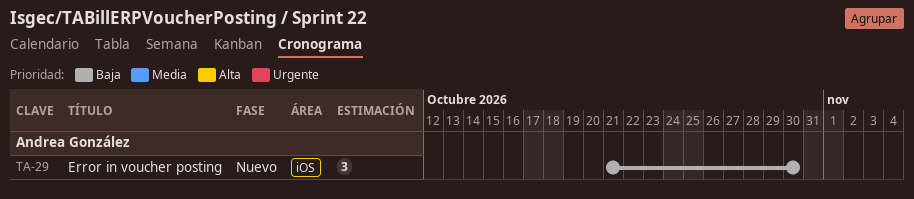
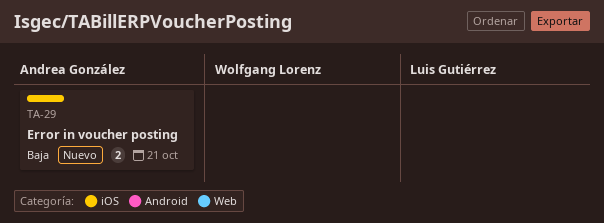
TA-29, estimate: 3 -> 2
TA-29, due: Oct 30 -> Oct 21

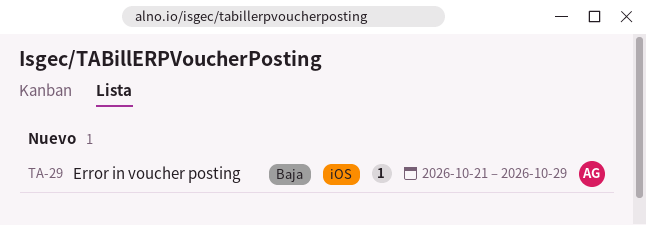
TA-29, estimate: 2 -> 1
TA-29, due: Oct 21 -> Oct 29

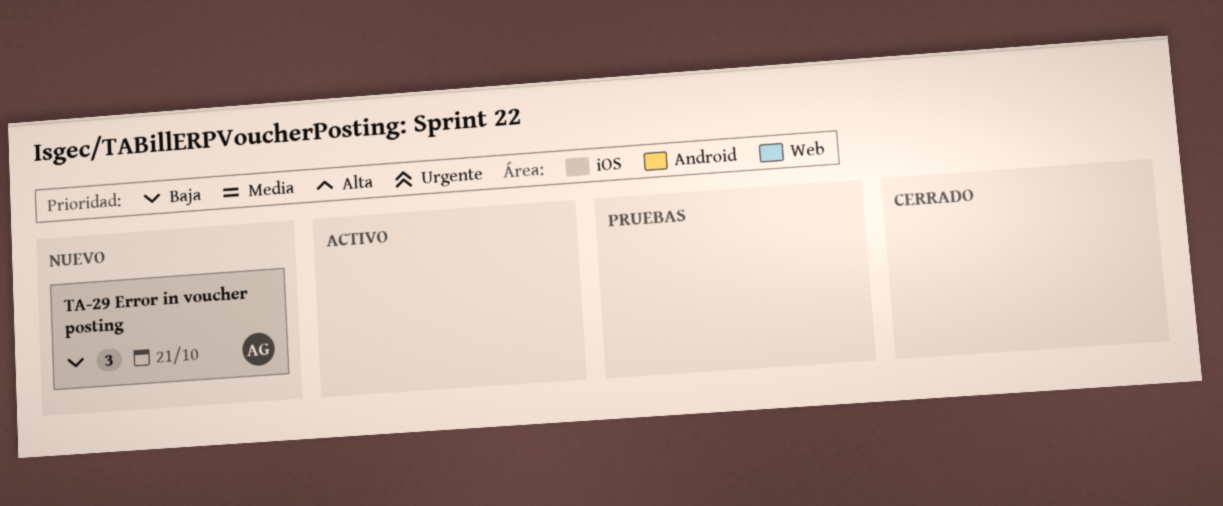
TA-29, estimate: 1 -> 3
TA-29, due: Oct 29 -> Oct 21

